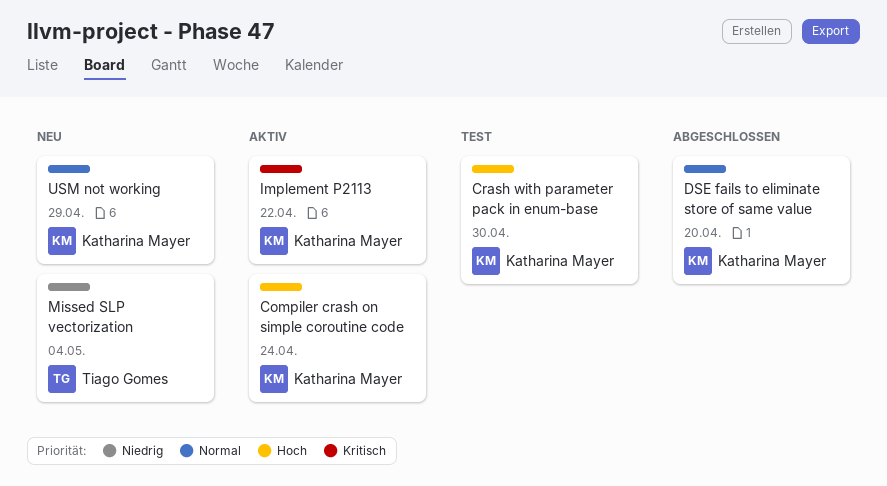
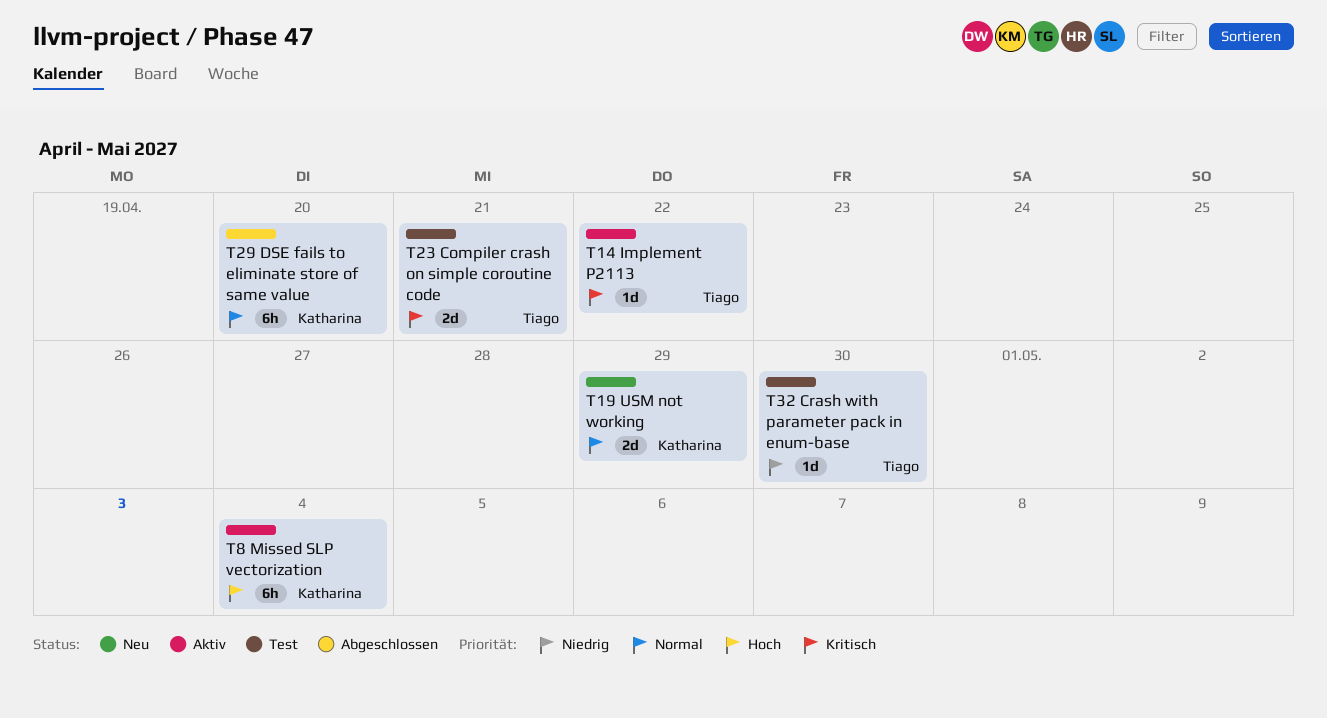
Compiler crash on simple coroutine code, status: Aktiv -> Test
Compiler crash on simple coroutine code, owner: Katharina Mayer -> Tiago Gomes
Compiler crash on simple coroutine code, priority: Hoch -> Kritisch
Compiler crash on simple coroutine code, due: Apr 24 -> Apr 21
Crash with parameter pack in enum-base, owner: Katharina Mayer -> Tiago Gomes
Crash with parameter pack in enum-base, priority: Hoch -> Niedrig
Implement P2113, owner: Katharina Mayer -> Tiago Gomes
Missed SLP vectorization, status: Neu -> Aktiv
Missed SLP vectorization, owner: Tiago Gomes -> Katharina Mayer
Missed SLP vectorization, priority: Niedrig -> Hoch

